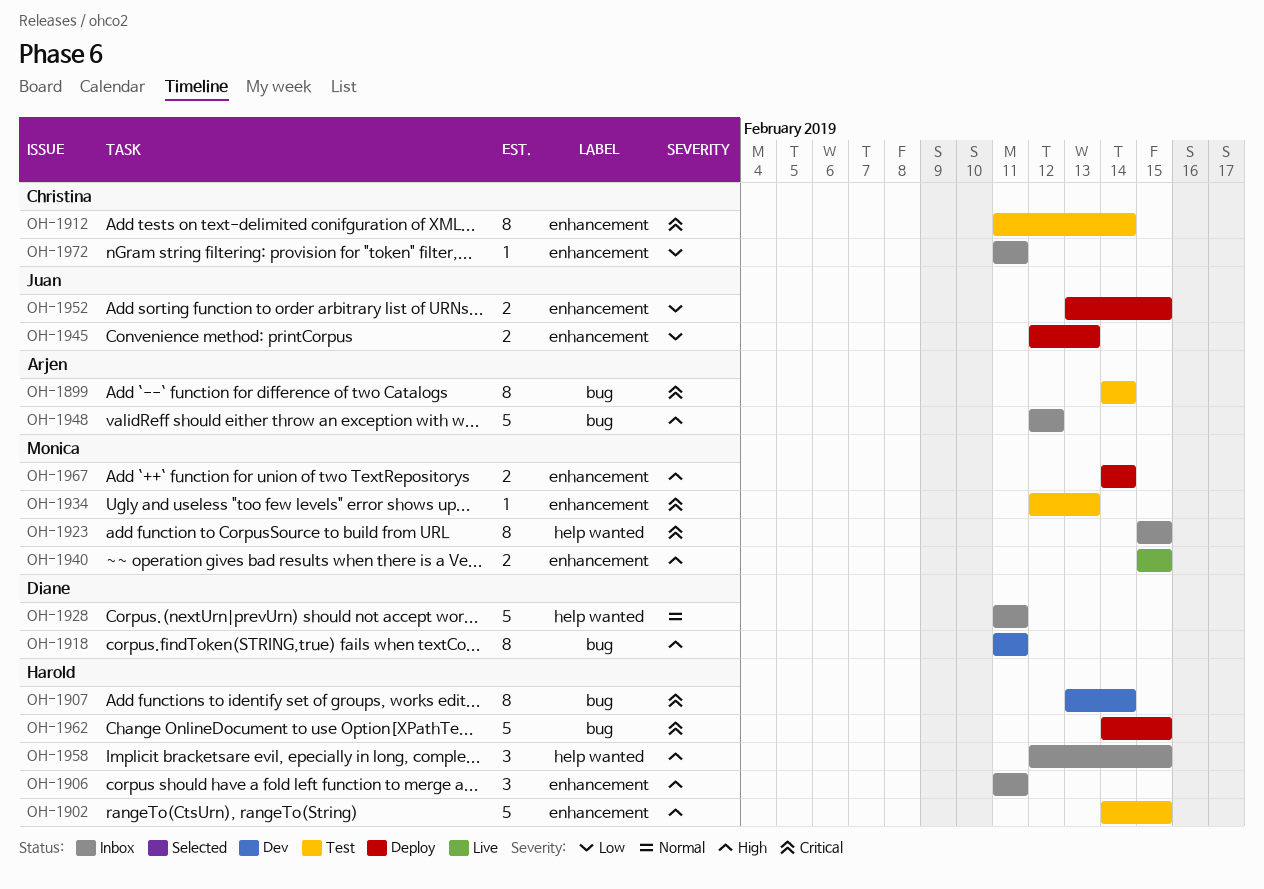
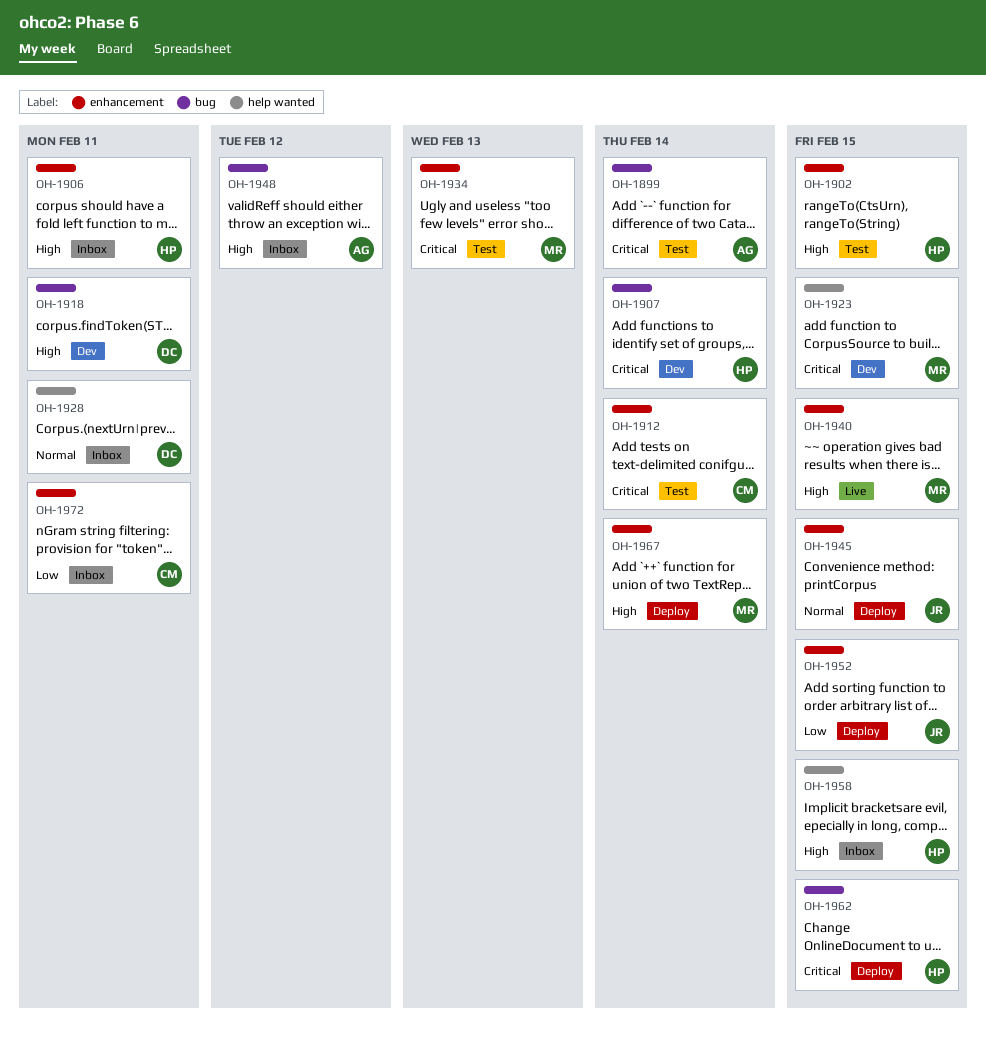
OH-1923, status: Inbox -> Dev
OH-1945, priority: Low -> Normal
OH-1945, due: Feb 13 -> Feb 15

